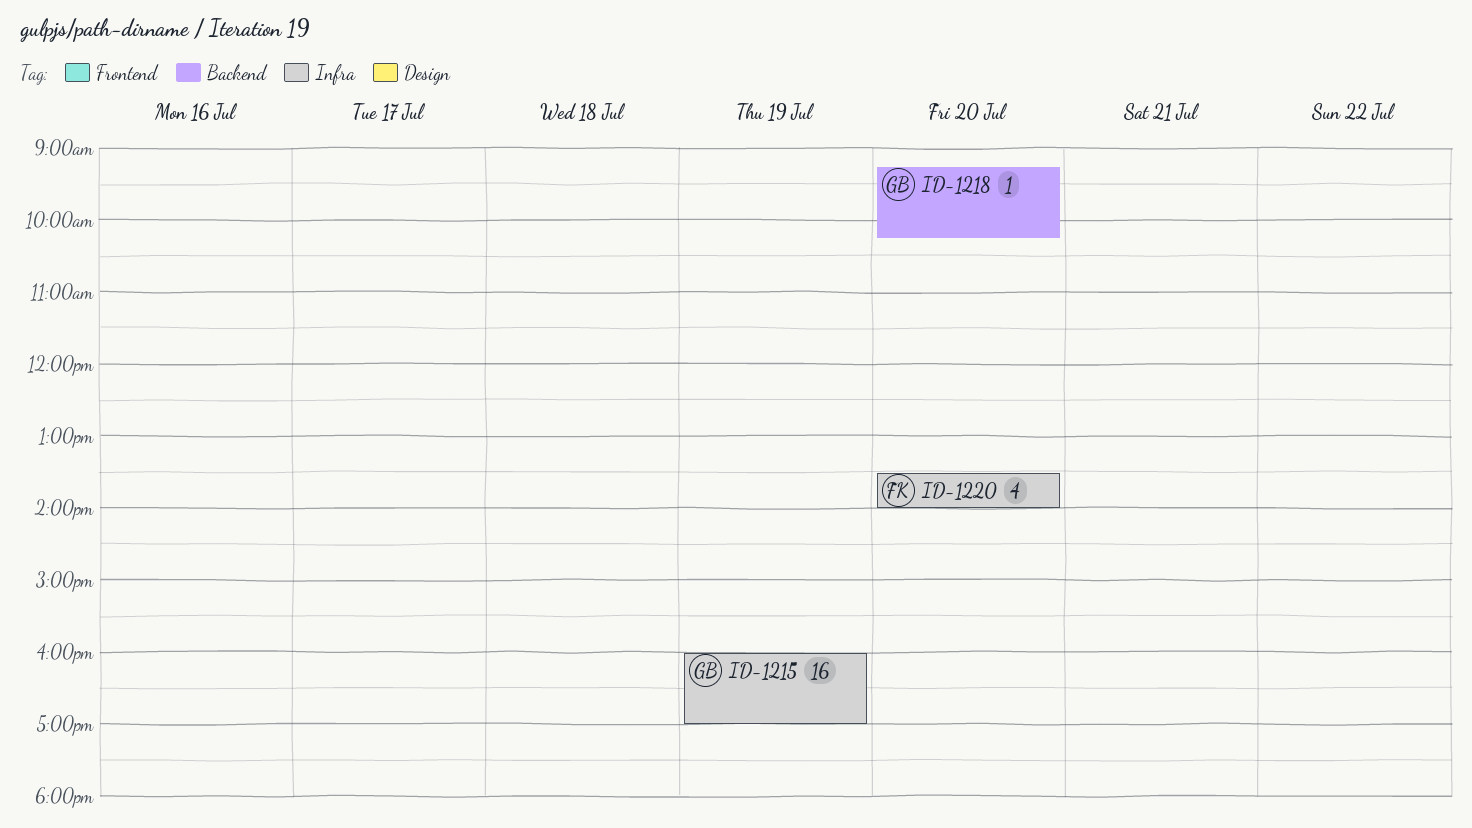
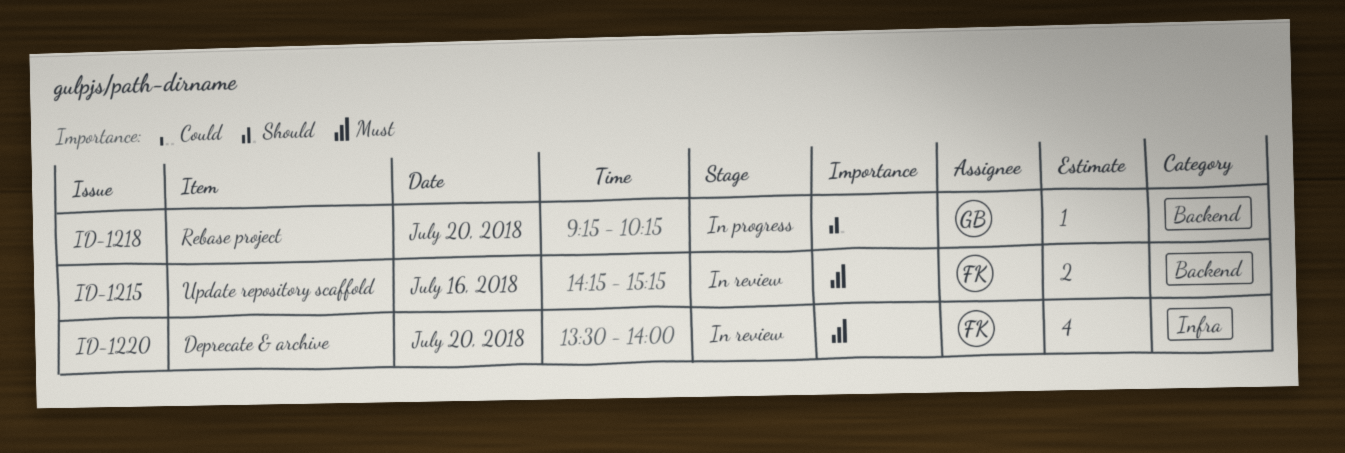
ID-1215, owner: GB -> FK
ID-1215, label: Infra -> Backend
ID-1215, estimate: 16 -> 2
ID-1215, day: Jul 19 -> Jul 16
ID-1215, begins: 16:00 -> 14:15
ID-1215, ends: 17:00 -> 15:15

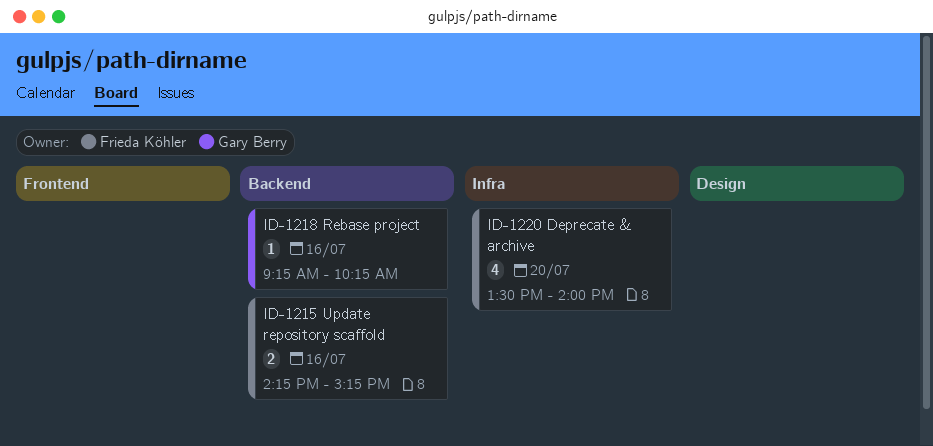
ID-1218, day: Jul 20 -> Jul 16

